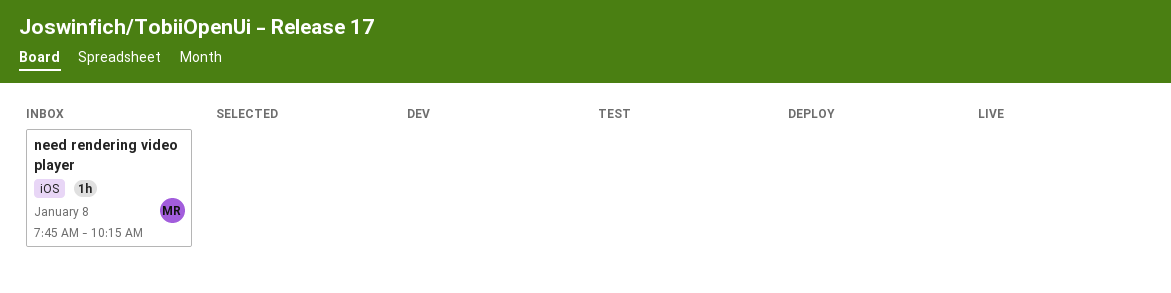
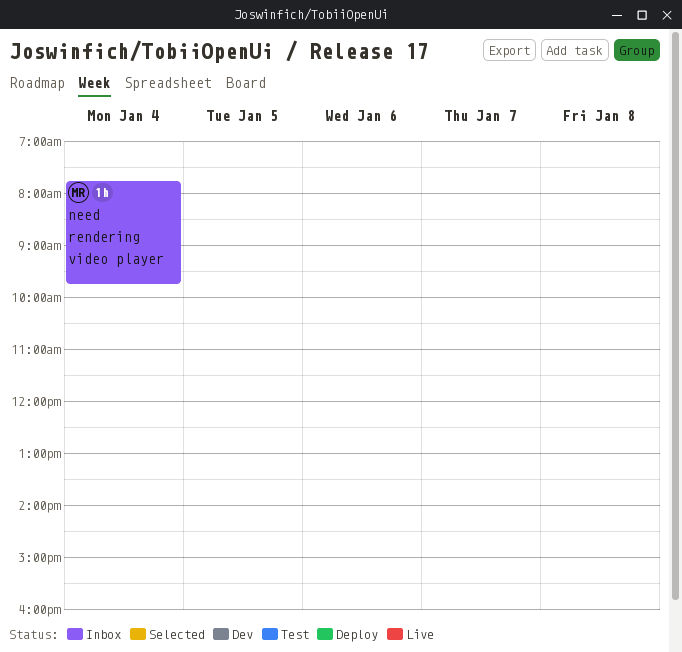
need rendering video player, day: Jan 8 -> Jan 4
need rendering video player, ends: 10:15 -> 09:45

